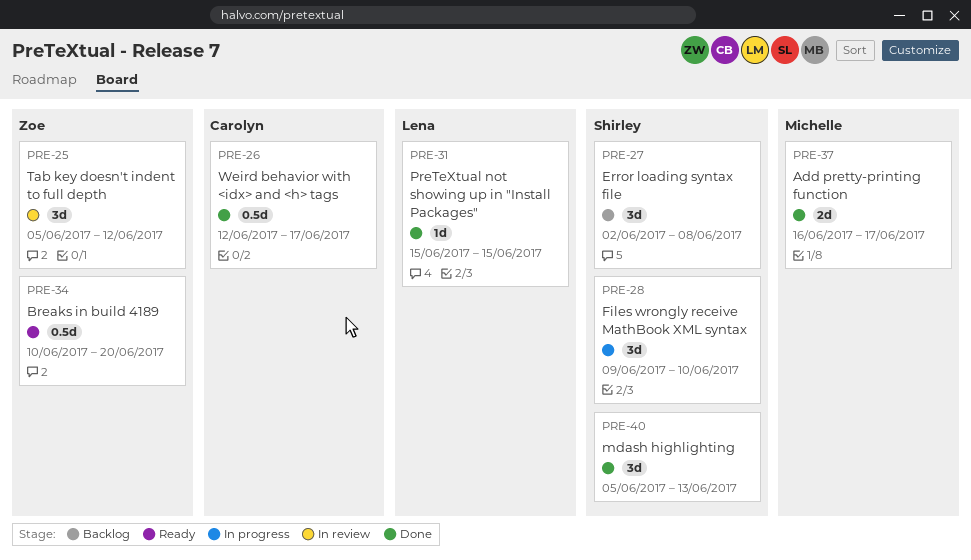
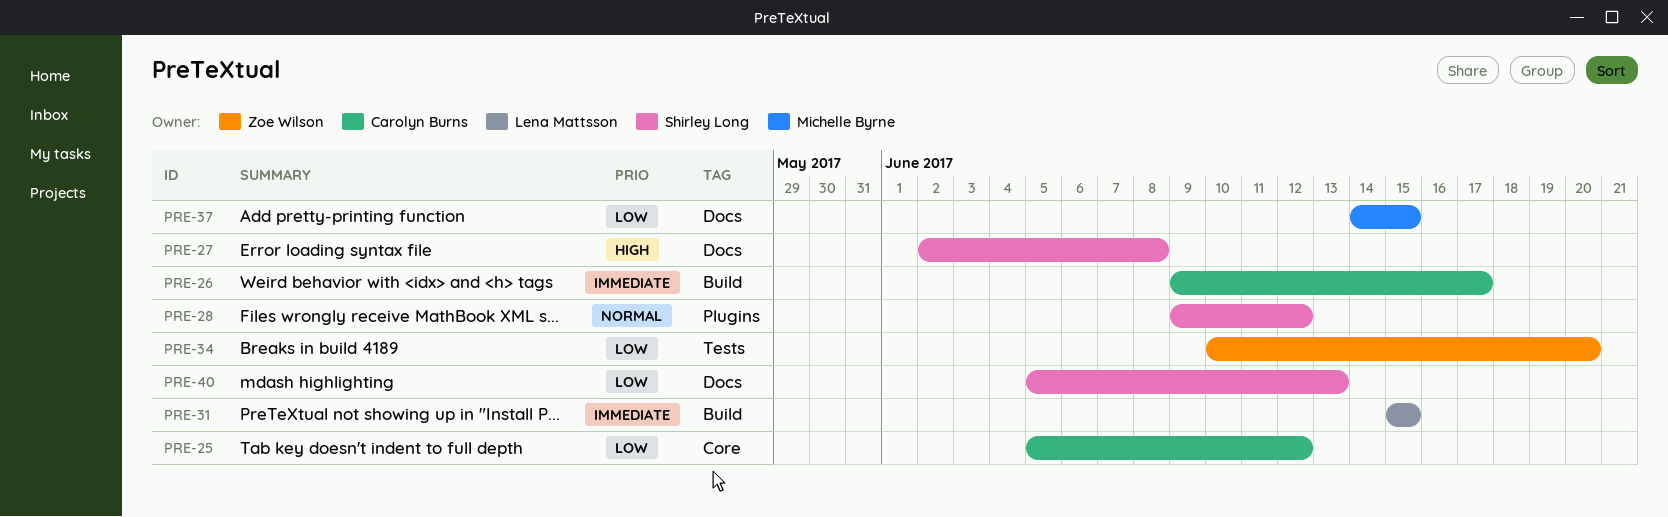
PRE-25, owner: Zoe Wilson -> Carolyn Burns
PRE-26, start: Jun 12 -> Jun 9
PRE-28, due: Jun 10 -> Jun 12
PRE-37, start: Jun 16 -> Jun 14
PRE-37, due: Jun 17 -> Jun 15

